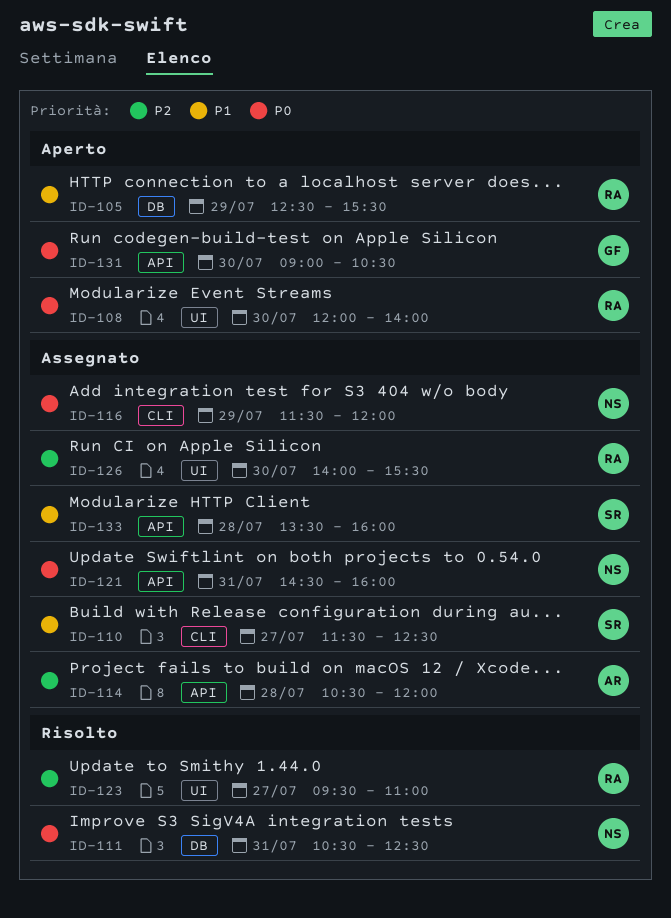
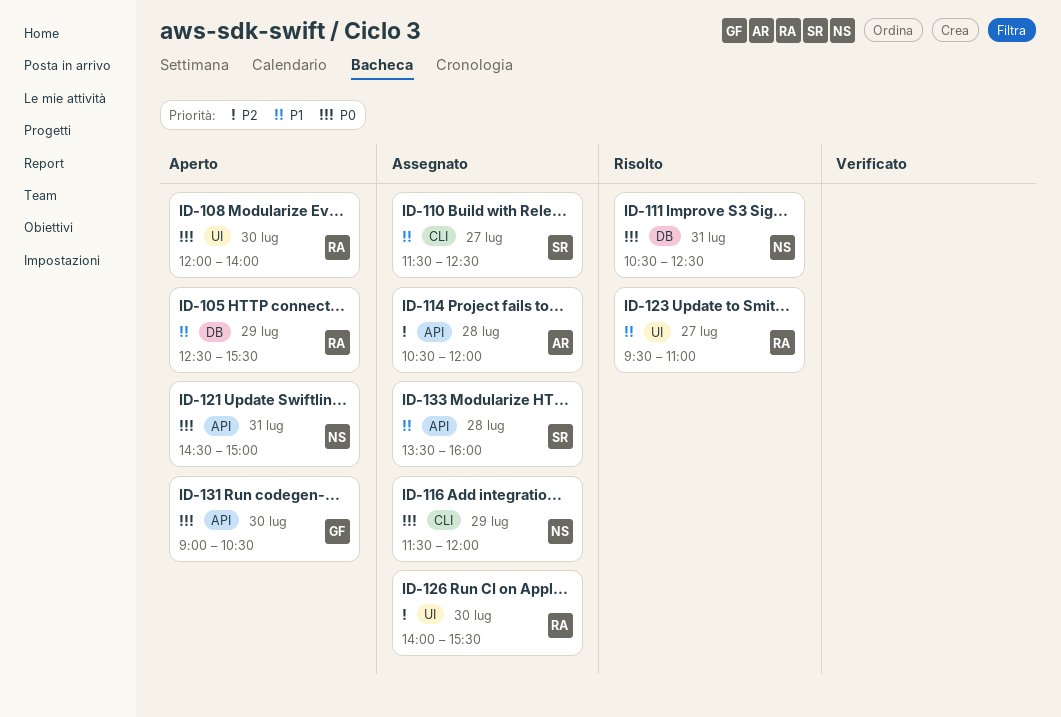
ID-121, status: Assegnato -> Aperto
ID-121, ends: 16:00 -> 15:00
ID-123, priority: P2 -> P1

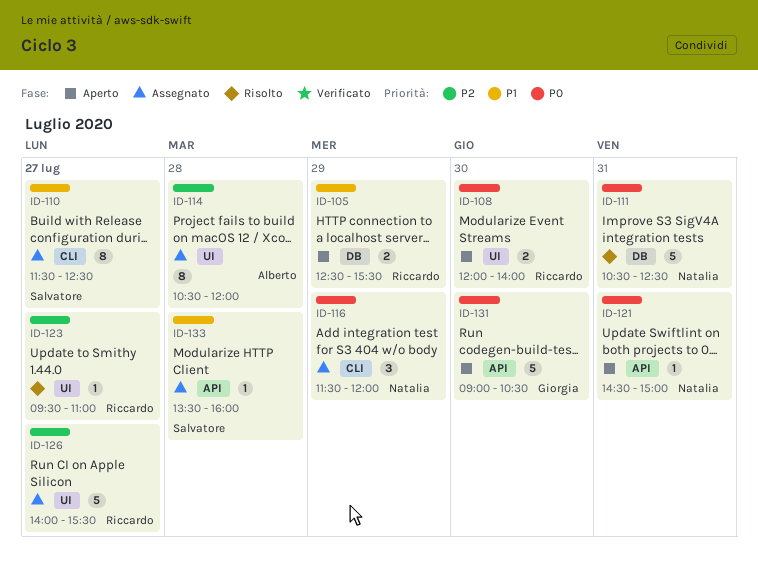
ID-114, label: API -> UI
ID-123, priority: P1 -> P2
ID-126, day: Jul 30 -> Jul 27

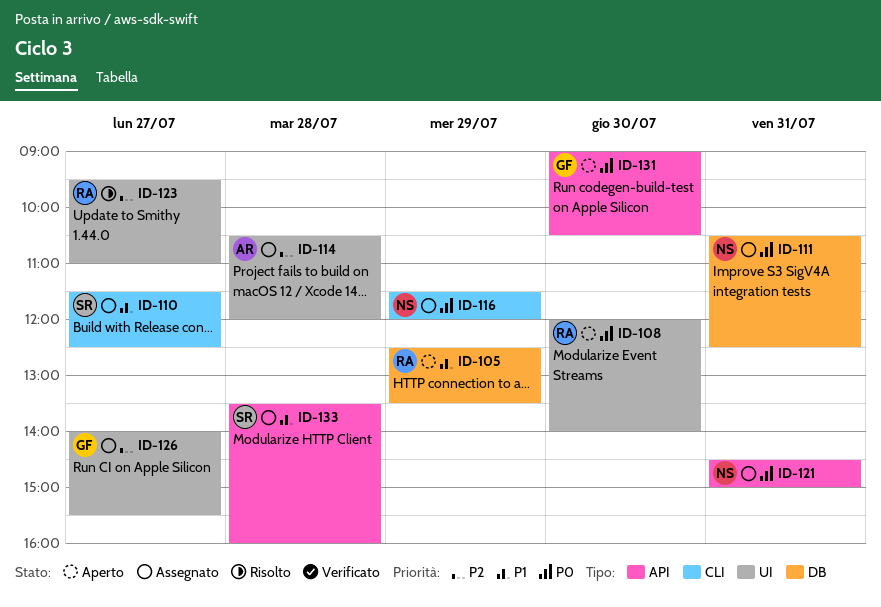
ID-105, ends: 15:30 -> 13:30
ID-111, status: Risolto -> Assegnato
ID-121, status: Aperto -> Assegnato
ID-126, owner: Riccardo -> Giorgia

